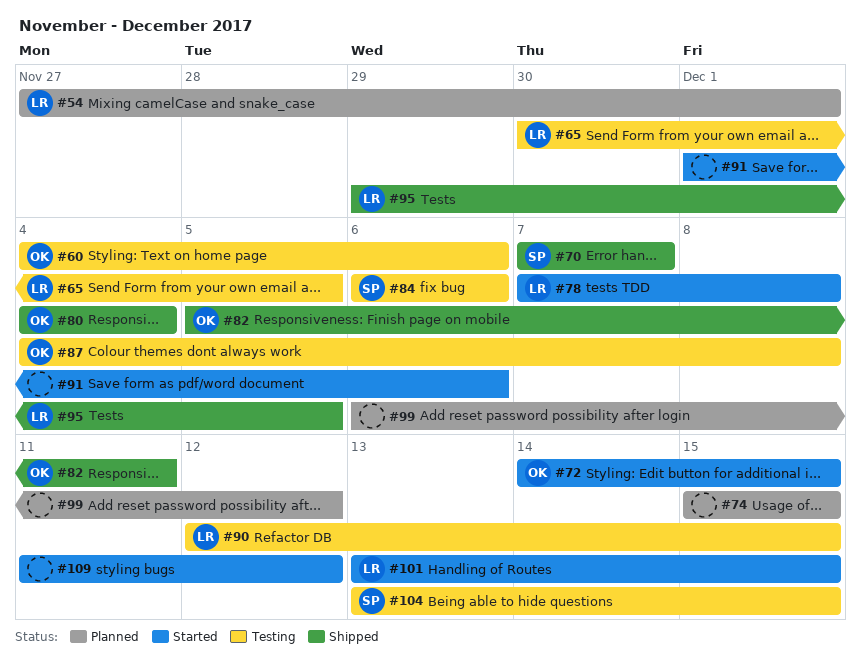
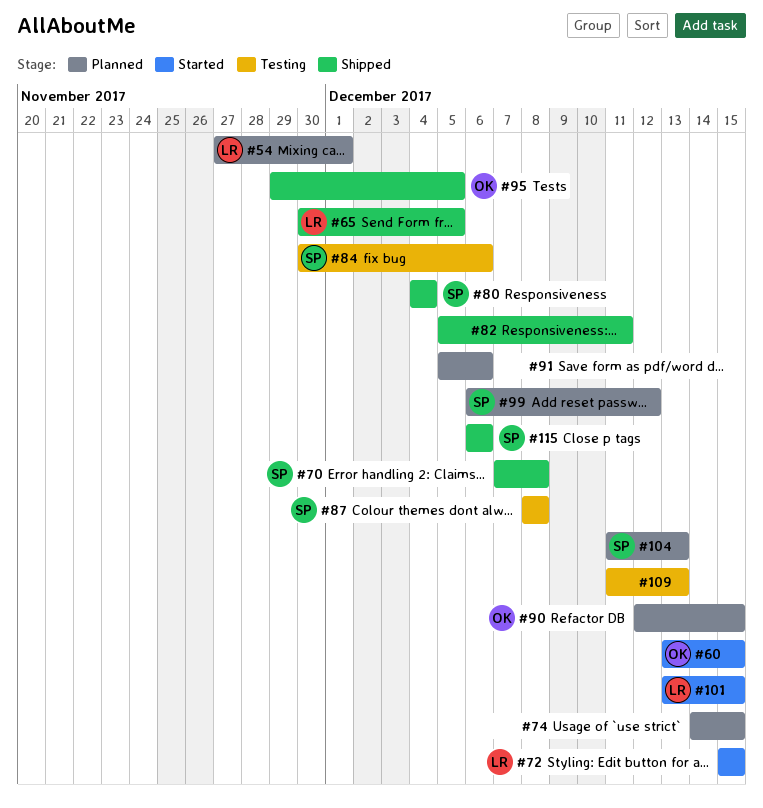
#60, status: Testing -> Started
#60, start: Dec 4 -> Dec 13
#60, due: Dec 6 -> Dec 15
#65, status: Testing -> Shipped
#70, due: Dec 7 -> Dec 8
#72, owner: OK -> LR
#72, start: Dec 14 -> Dec 15
#74, start: Dec 15 -> Dec 14
#78: present -> none
#80, owner: OK -> SP
#82, owner: OK -> none
#84, start: Dec 6 -> Nov 30
#87, owner: OK -> SP
#87, start: Dec 4 -> Dec 8
#90, status: Testing -> Planned
#90, owner: LR -> OK
#91, status: Started -> Planned
#91, start: Dec 1 -> Dec 5
#95, owner: LR -> OK
#99, owner: none -> SP
#104, status: Testing -> Planned
#104, start: Dec 13 -> Dec 11
#104, due: Dec 15 -> Dec 13
#109, status: Started -> Testing
#109, due: Dec 12 -> Dec 13
#115: none -> present

